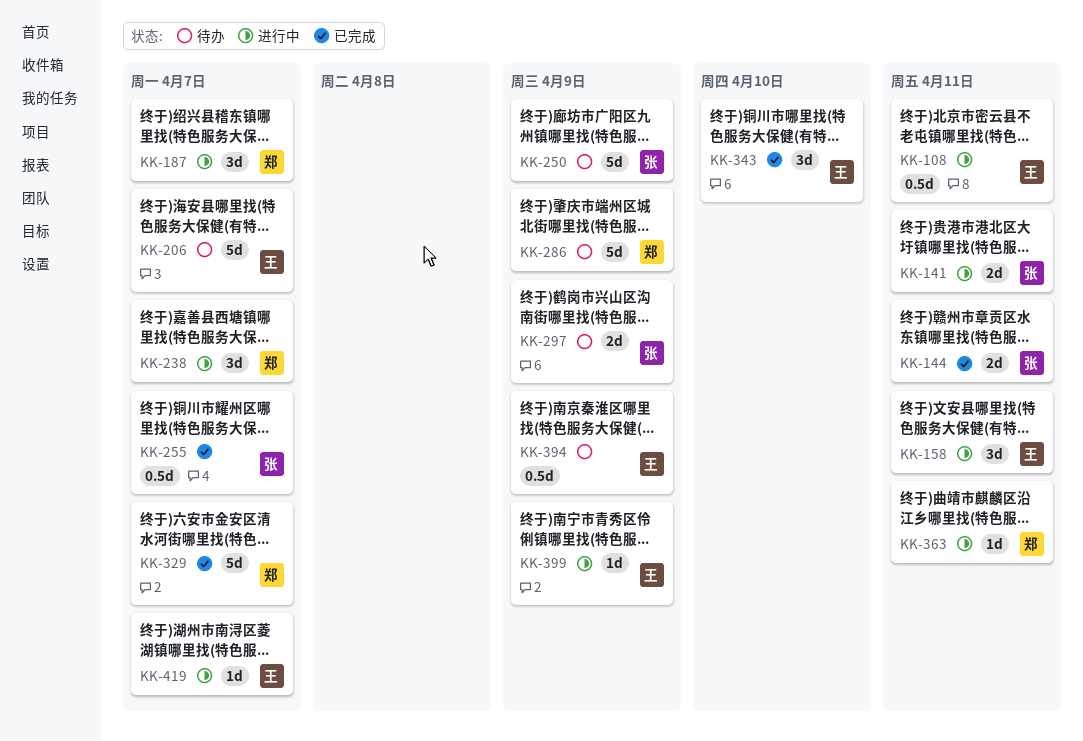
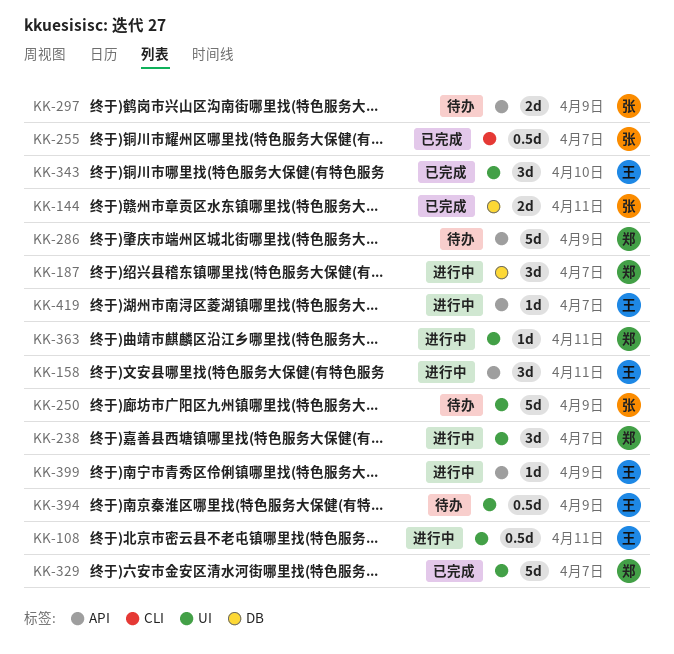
KK-141: present -> none
KK-206: present -> none

